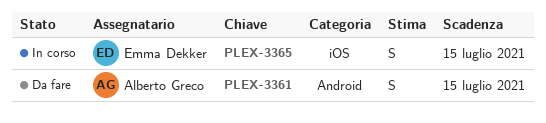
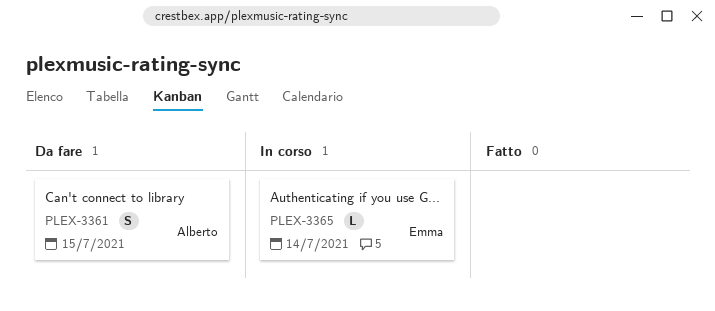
PLEX-3365, estimate: S -> L
PLEX-3365, due: Jul 15 -> Jul 14

